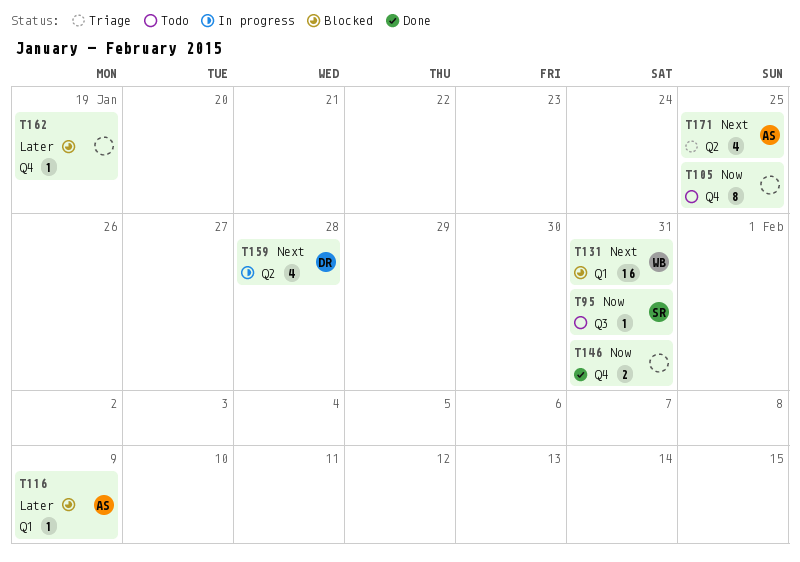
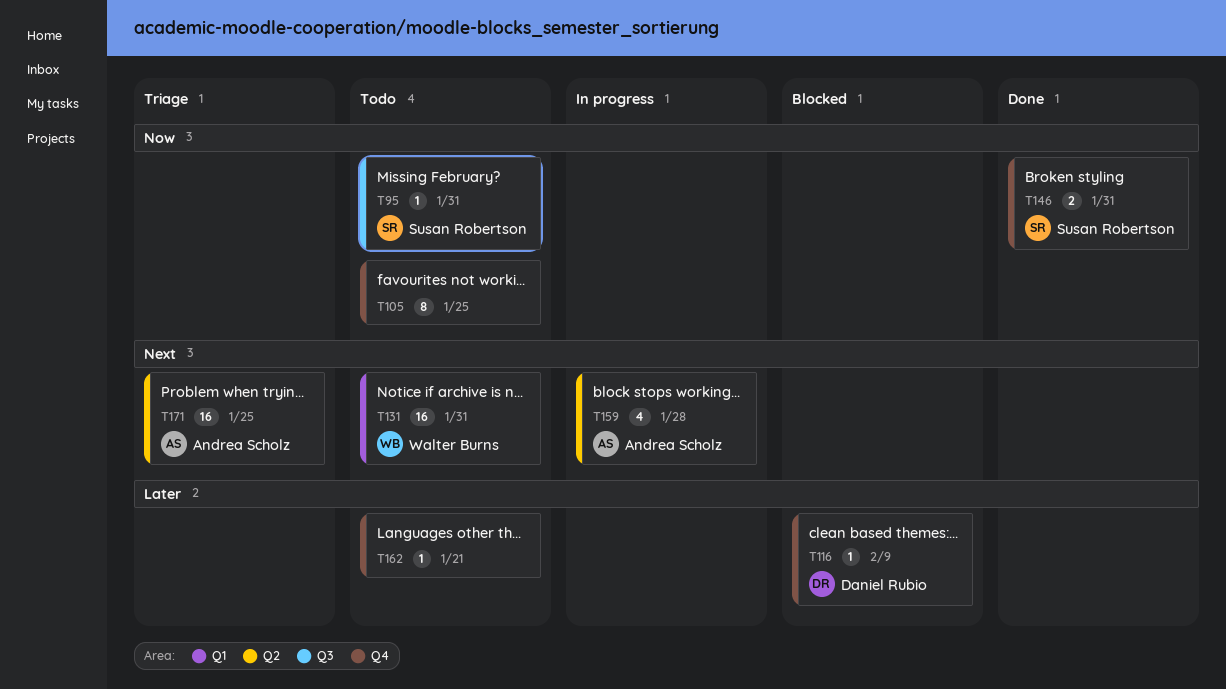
T116, owner: Andrea Scholz -> Daniel Rubio
T116, label: Q1 -> Q4
T131, status: Blocked -> Todo
T146, owner: none -> Susan Robertson
T159, owner: Daniel Rubio -> Andrea Scholz
T162, status: Blocked -> Todo
T162, due: Jan 19 -> Jan 21
T171, estimate: 4 -> 16

